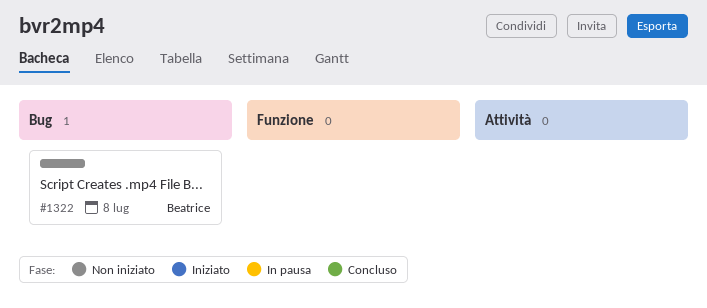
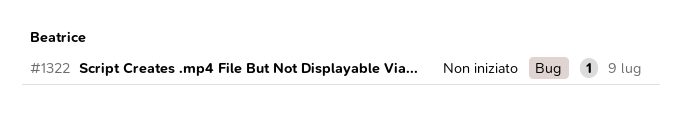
#1322, due: Jul 8 -> Jul 9

